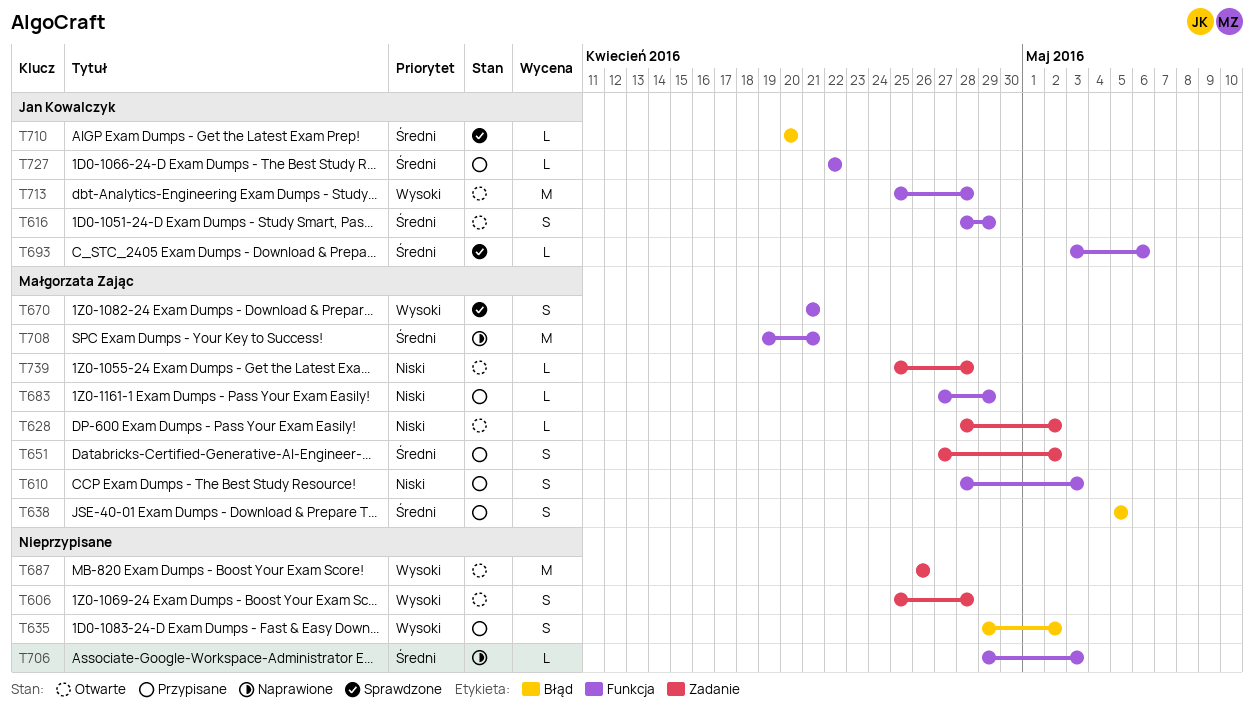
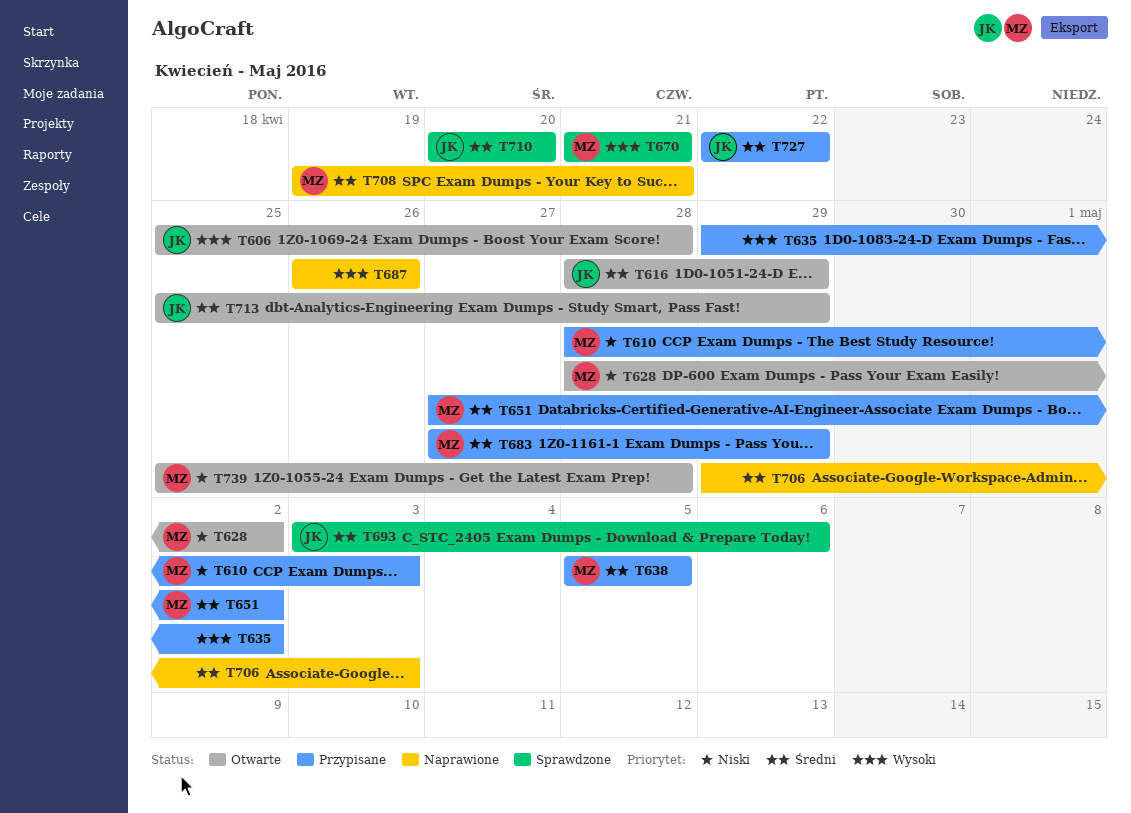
T606, owner: none -> Jan Kowalczyk
T683, priority: Niski -> Średni
T687, status: Otwarte -> Naprawione
T713, priority: Wysoki -> Średni
T713, due: Apr 28 -> Apr 29

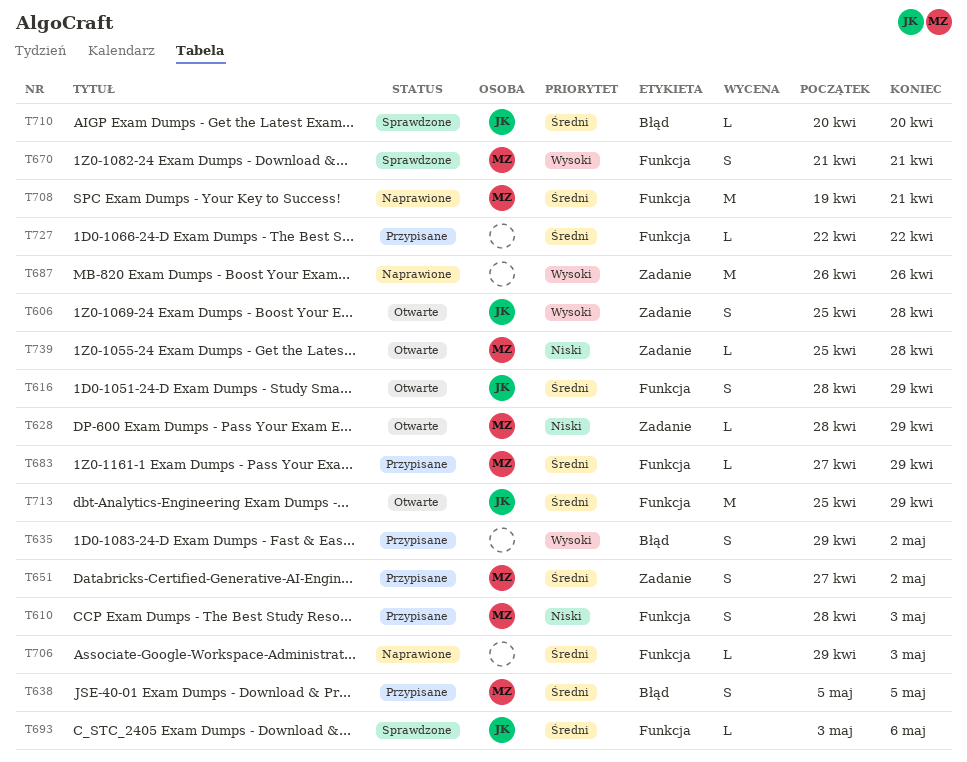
T628, due: May 2 -> Apr 29
T727, owner: JK -> none

